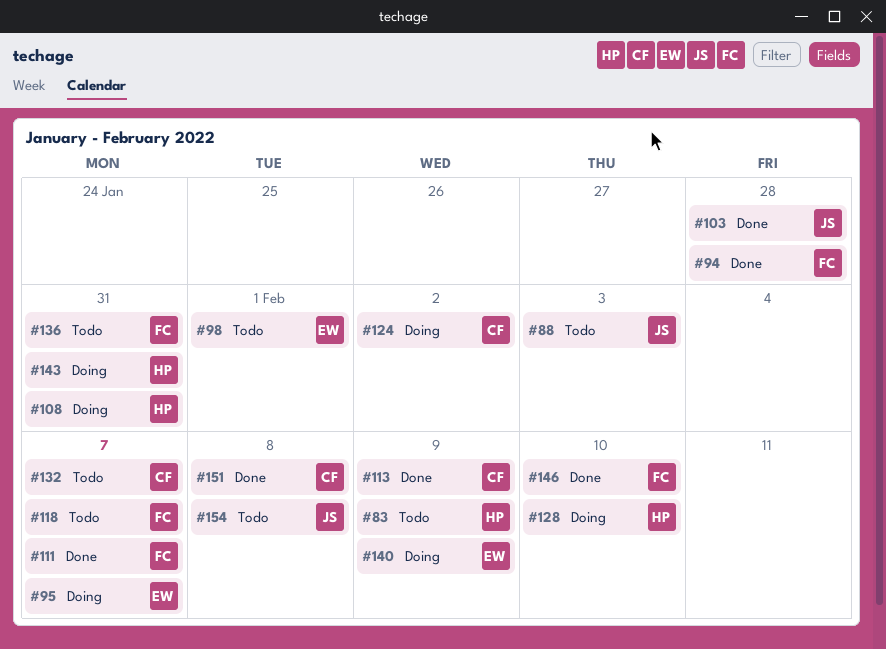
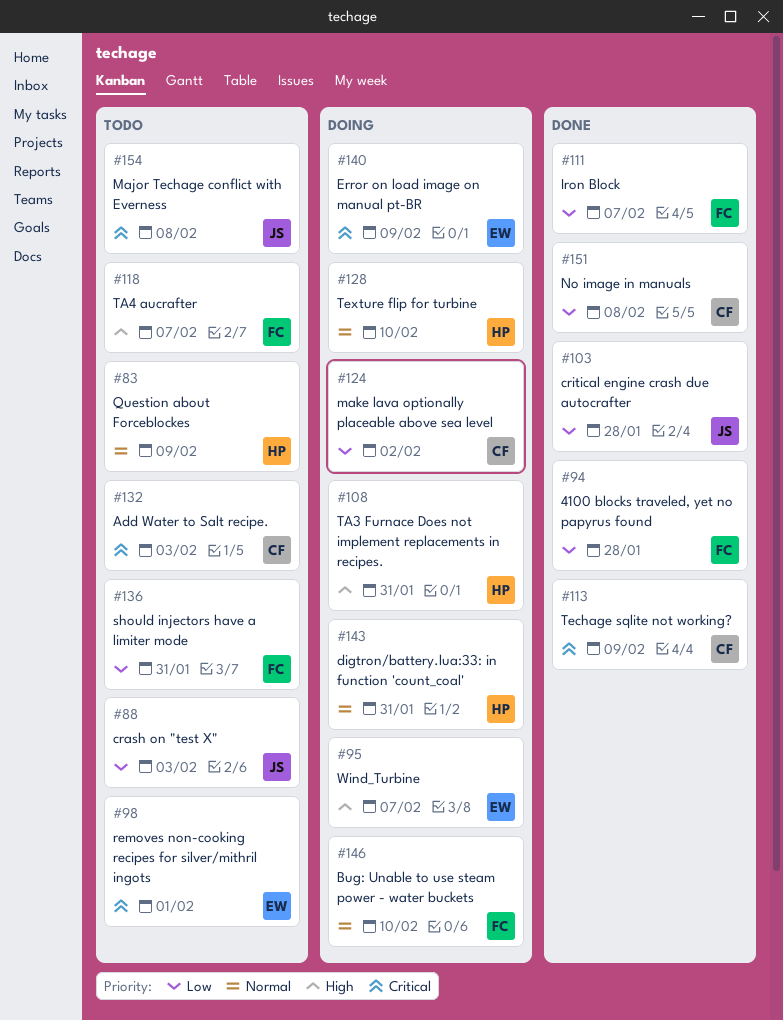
#132, due: Feb 7 -> Feb 3
#146, status: Done -> Doing

